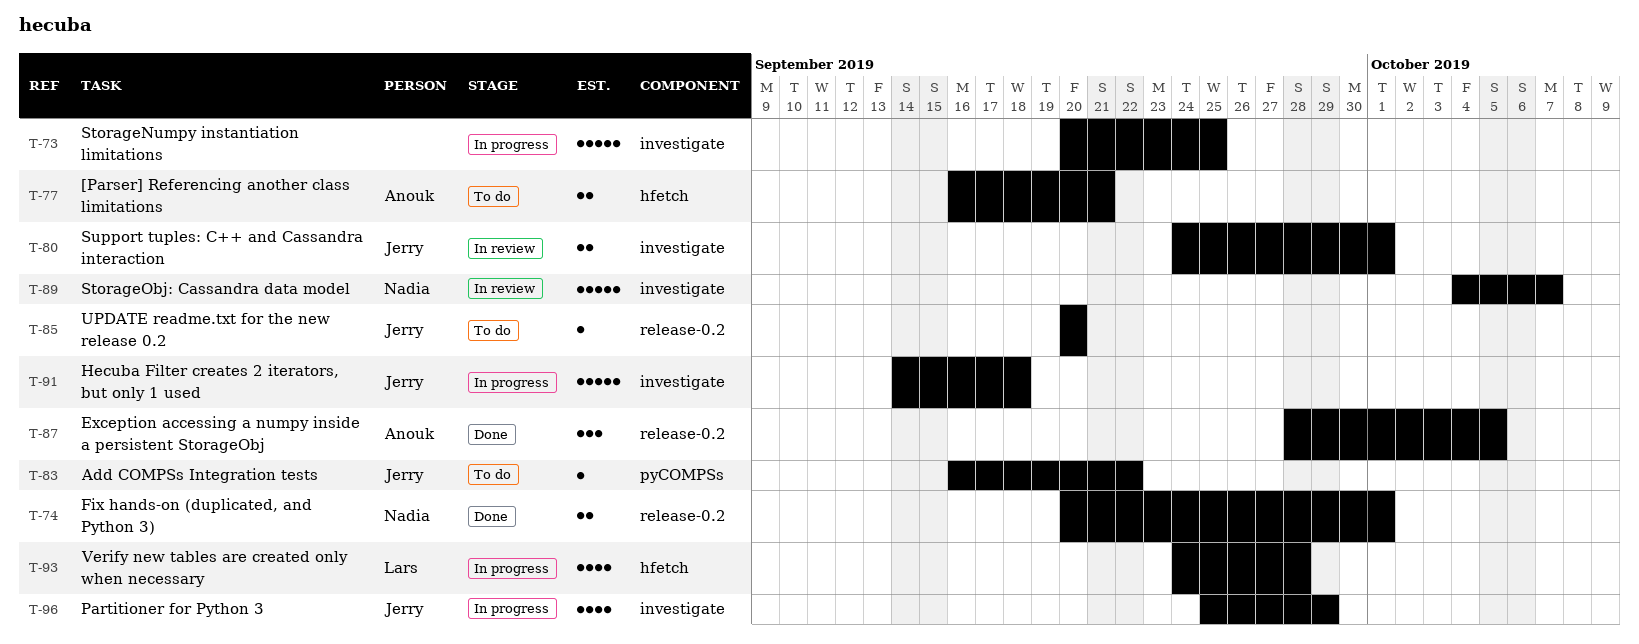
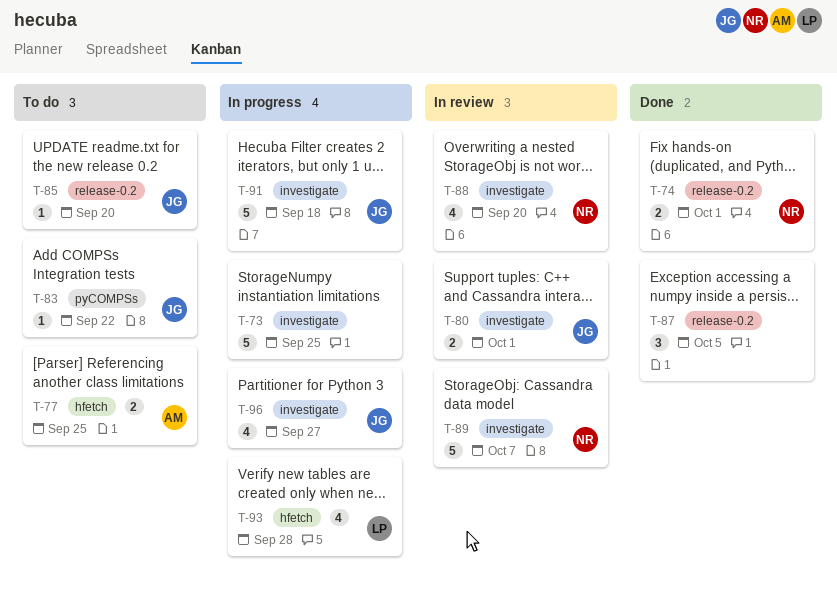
T-77, due: Sep 21 -> Sep 25
T-87, owner: Anouk -> none
T-88: none -> present
T-96, due: Sep 29 -> Sep 27

